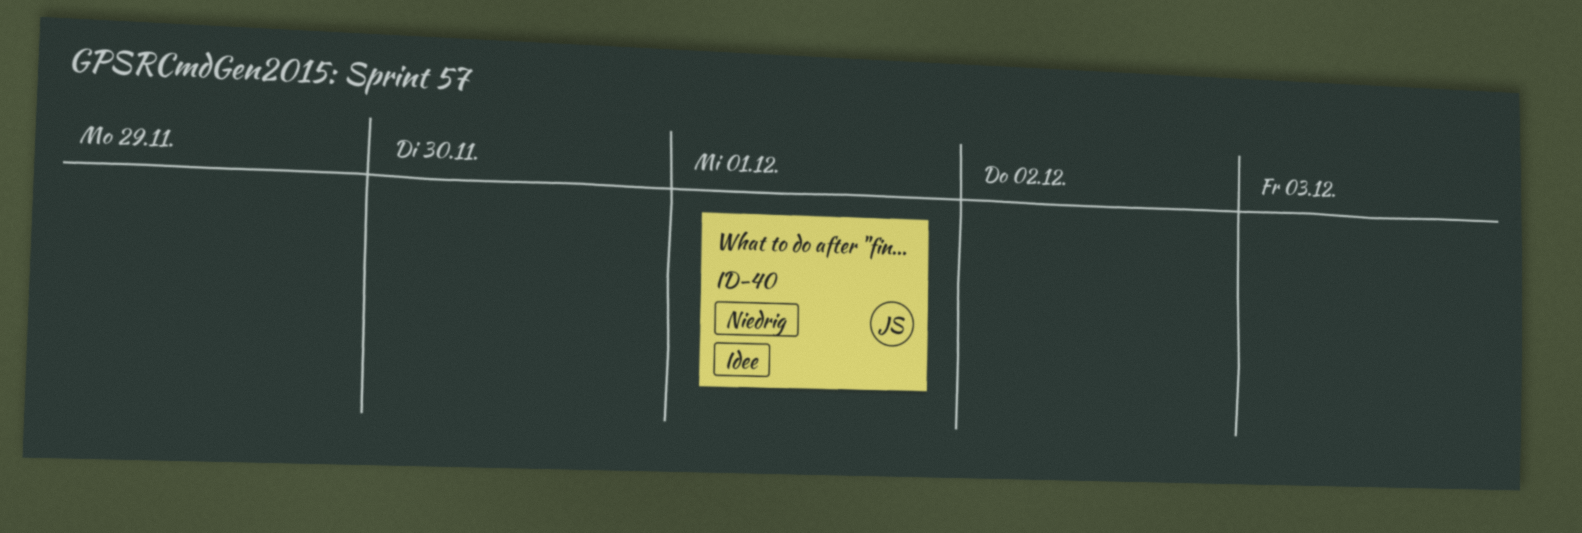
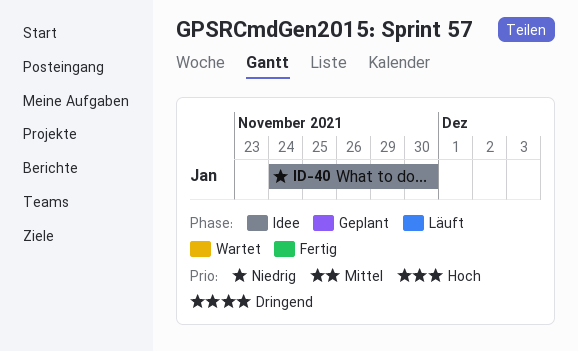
ID-40, due: Dec 1 -> Nov 30

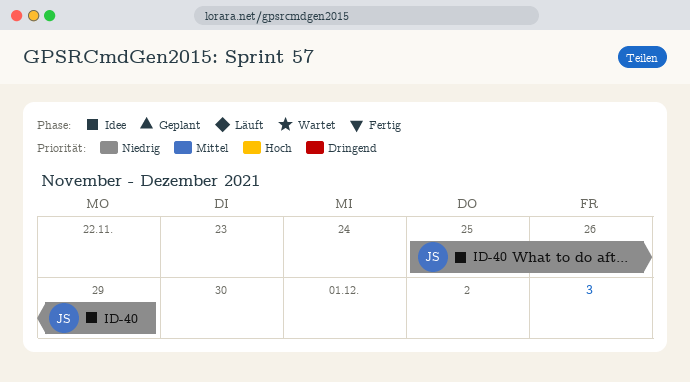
ID-40, start: Nov 24 -> Nov 25
ID-40, due: Nov 30 -> Nov 29

